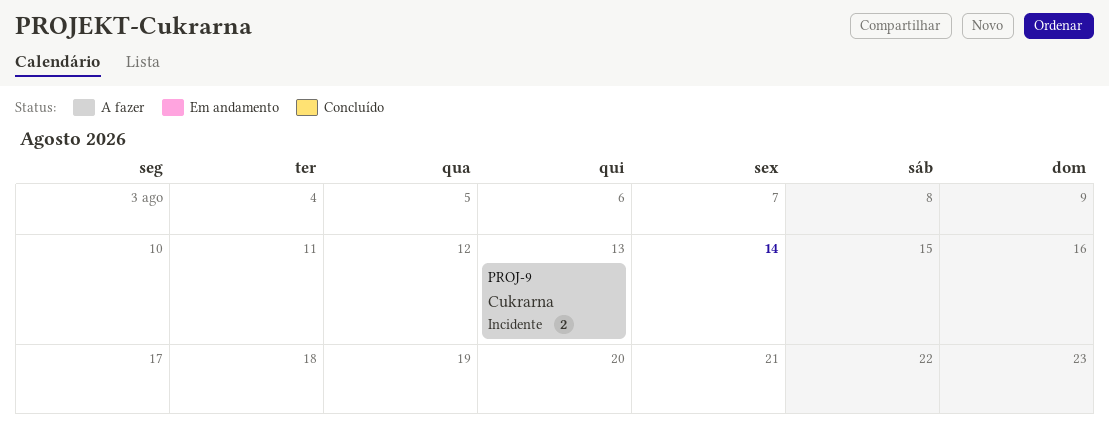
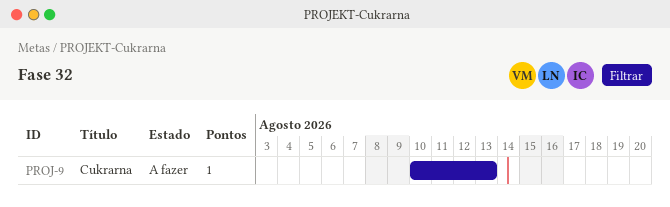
PROJ-9, estimate: 2 -> 1

